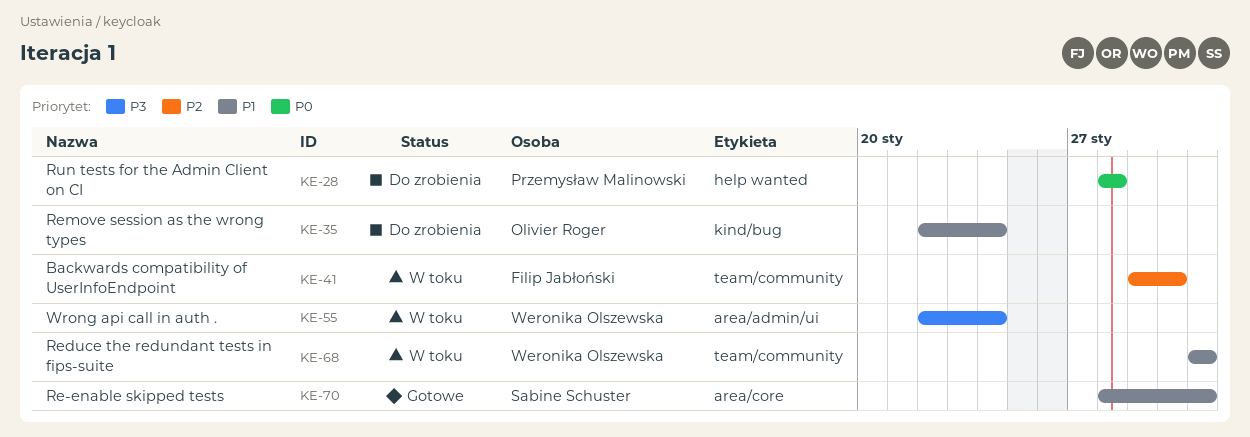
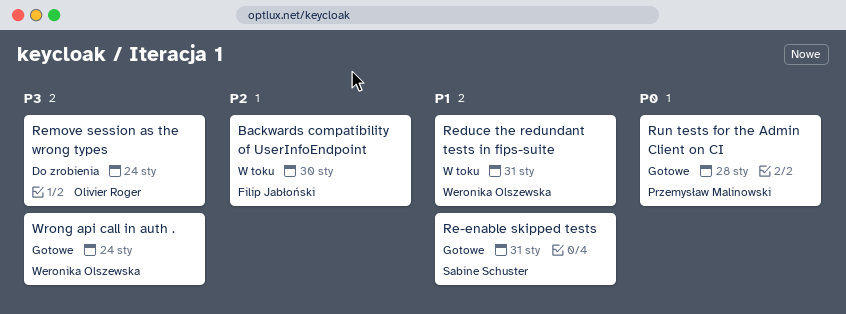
Remove session as the wrong types, priority: P1 -> P3
Run tests for the Admin Client on CI, status: Do zrobienia -> Gotowe
Wrong api call in auth ., status: W toku -> Gotowe

